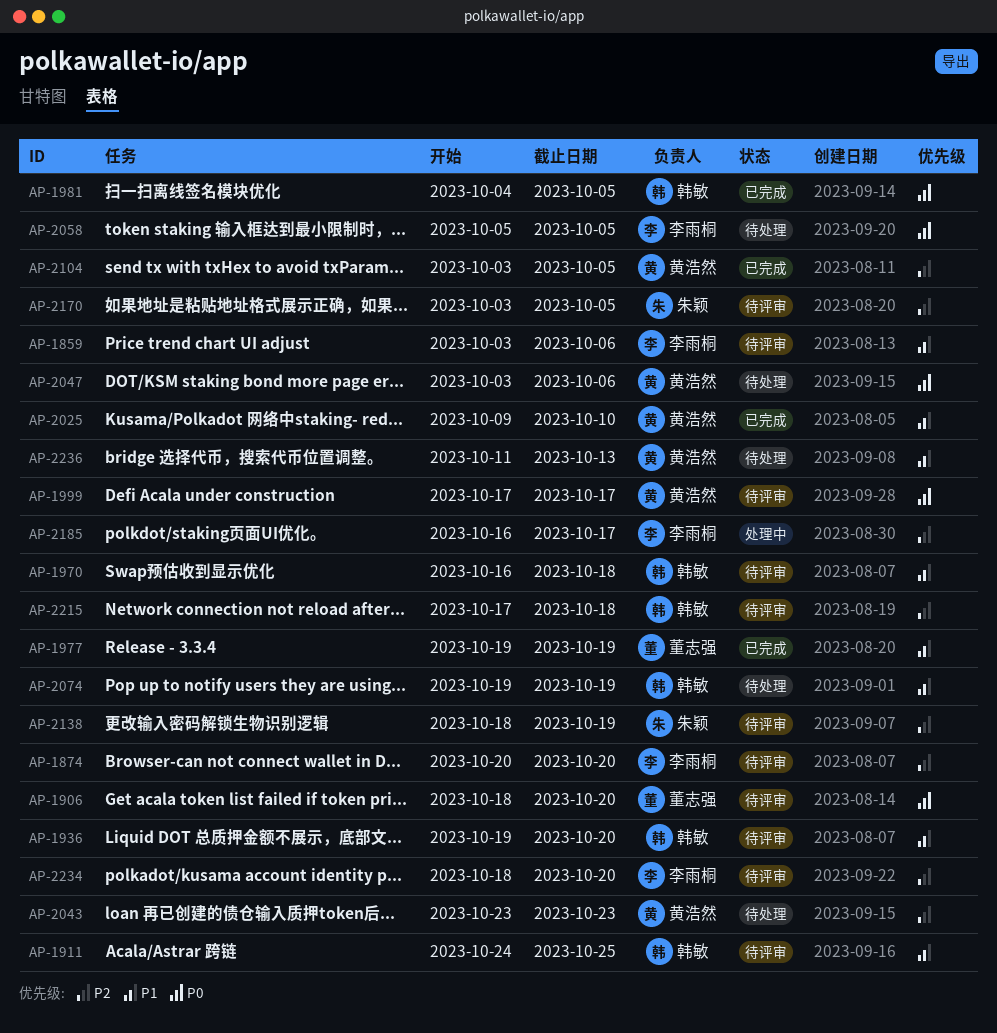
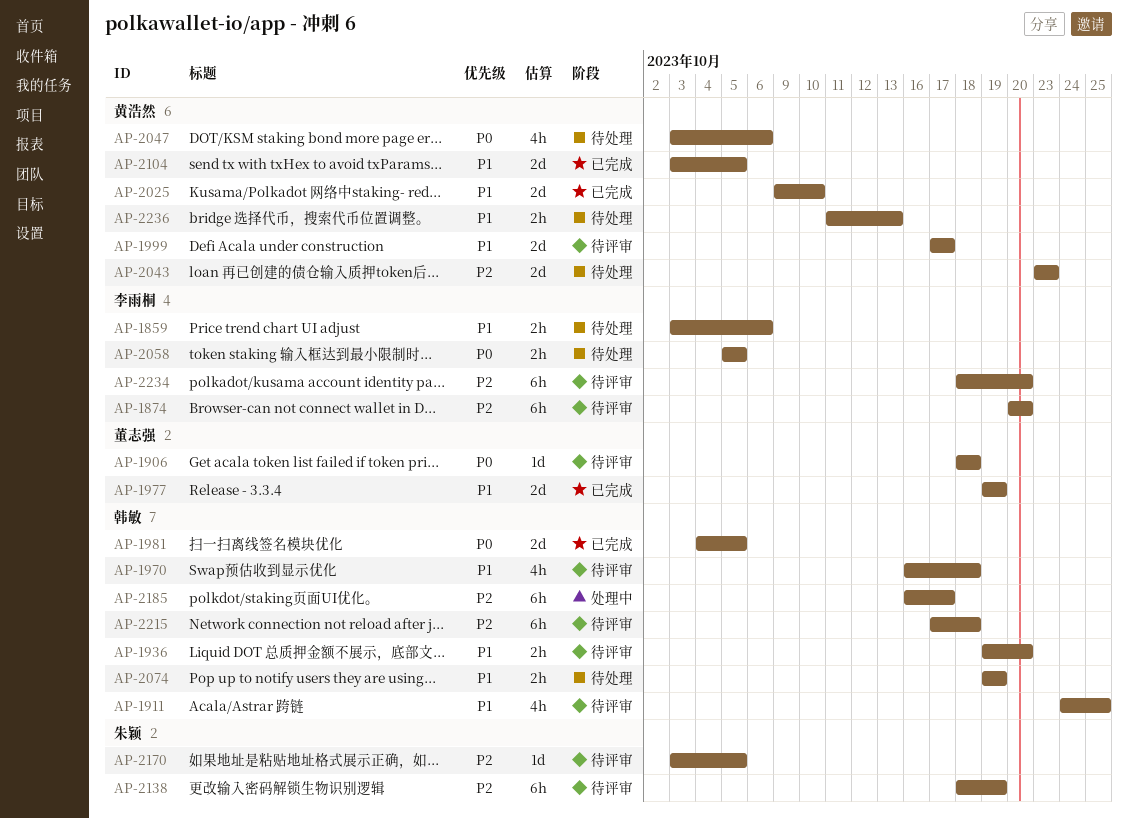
AP-1859, status: 待评审 -> 待处理
AP-1906, due: Oct 20 -> Oct 18
AP-1999, priority: P0 -> P1
AP-2104, priority: P2 -> P1
AP-2185, owner: 李雨桐 -> 韩敏

